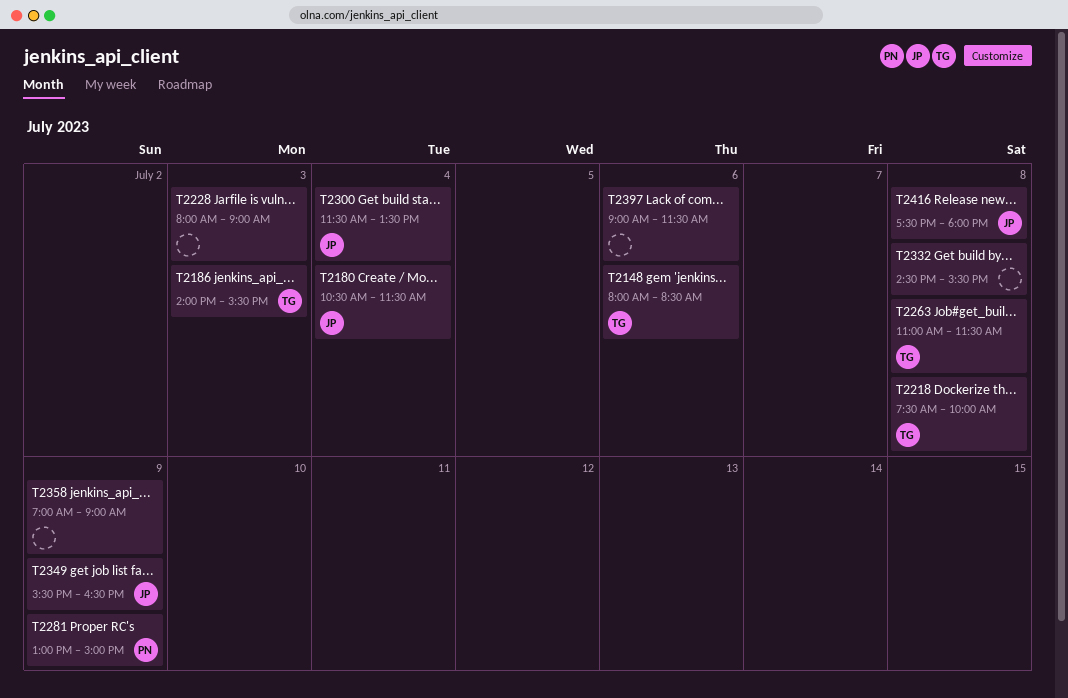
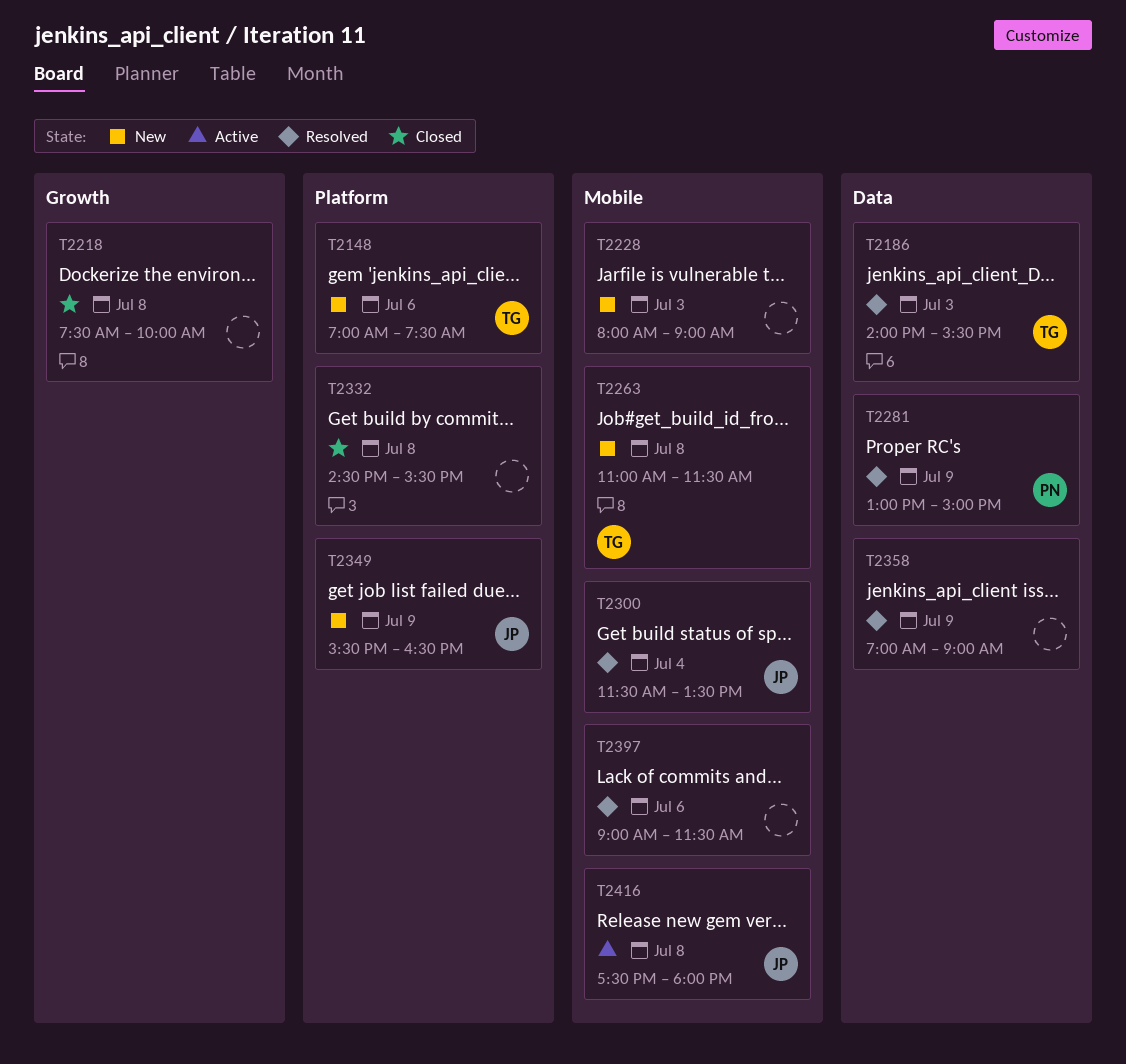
T2148, begins: 08:00 -> 07:00
T2148, ends: 08:30 -> 07:30
T2180: present -> none
T2218, owner: TG -> none

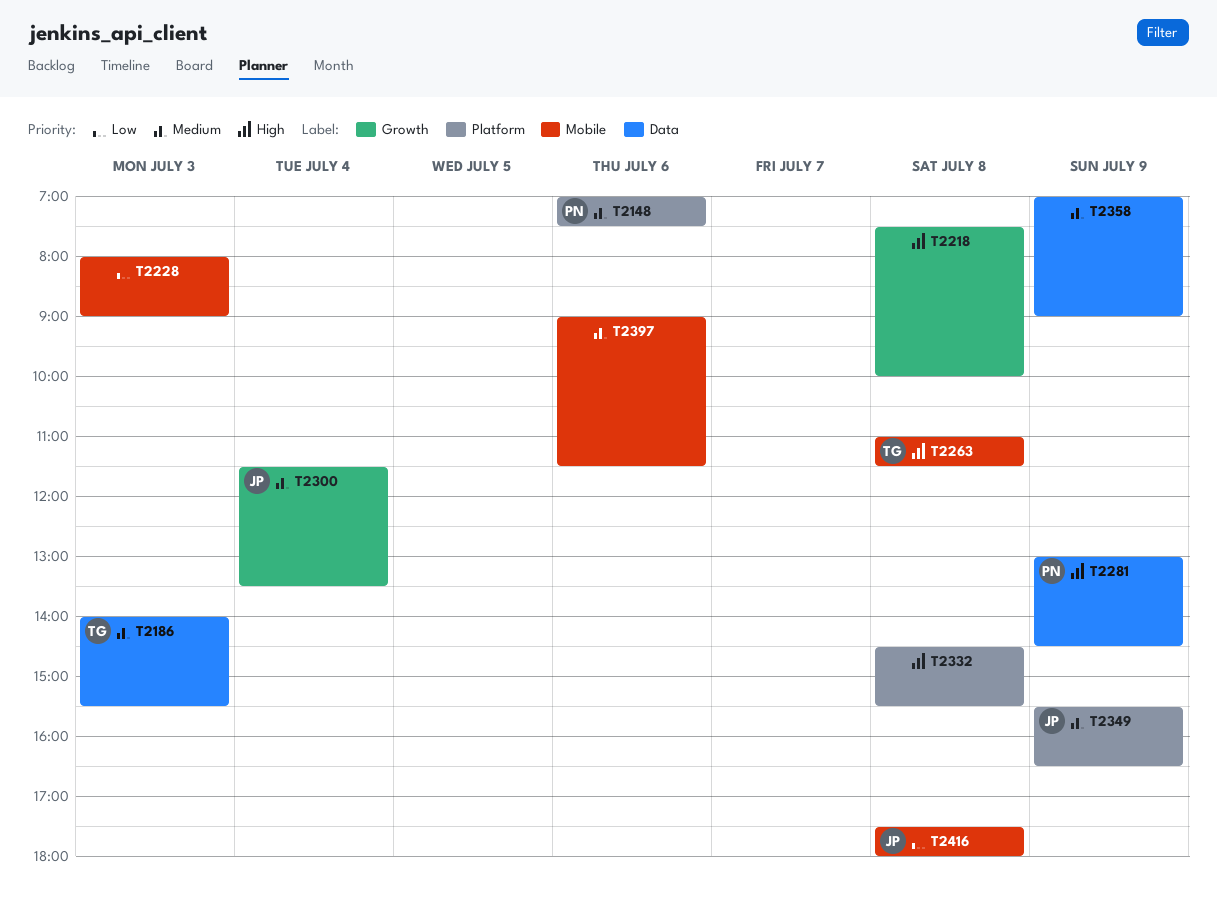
T2148, owner: TG -> PN
T2281, ends: 15:00 -> 14:30
T2300, label: Mobile -> Growth

